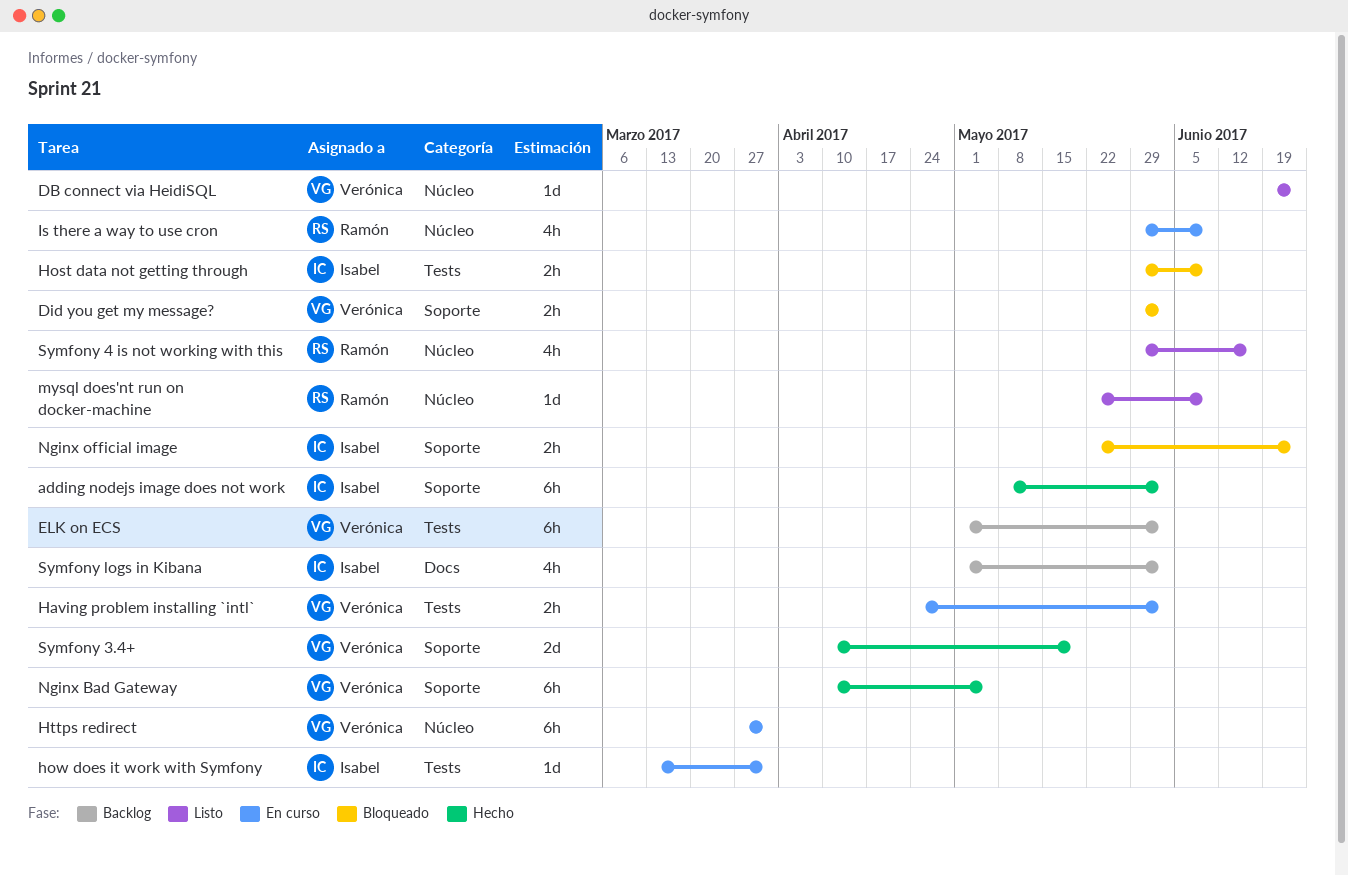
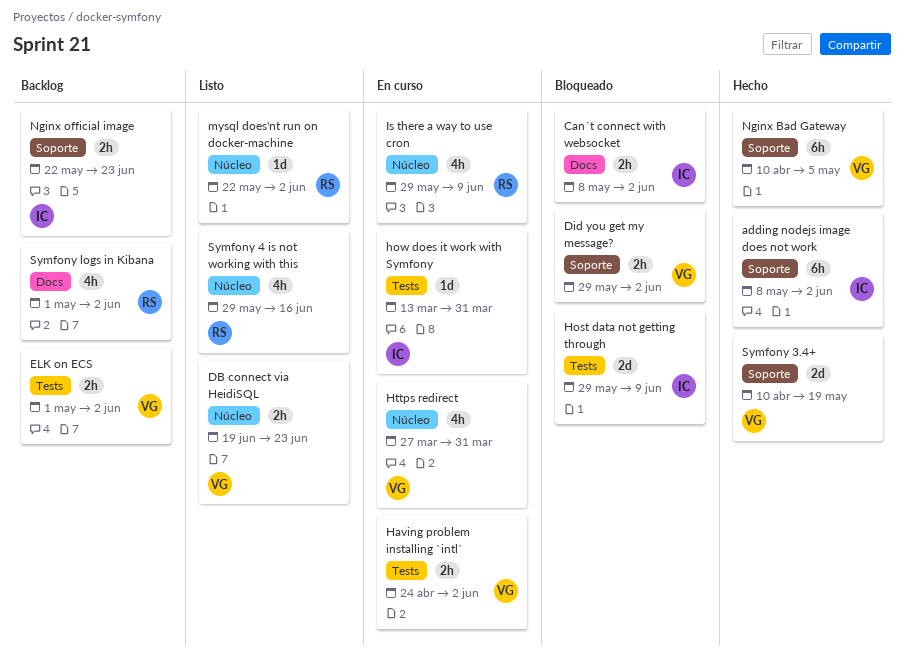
Can´t connect with websocket: none -> present
DB connect via HeidiSQL, estimate: 1d -> 2h
ELK on ECS, estimate: 6h -> 2h
Host data not getting through, estimate: 2h -> 2d
Https redirect, estimate: 6h -> 4h
mysql does'nt run on docker-machine, due: Jun 9 -> Jun 2
Nginx official image, status: Bloqueado -> Backlog
Symfony logs in Kibana, owner: Isabel -> Ramón

